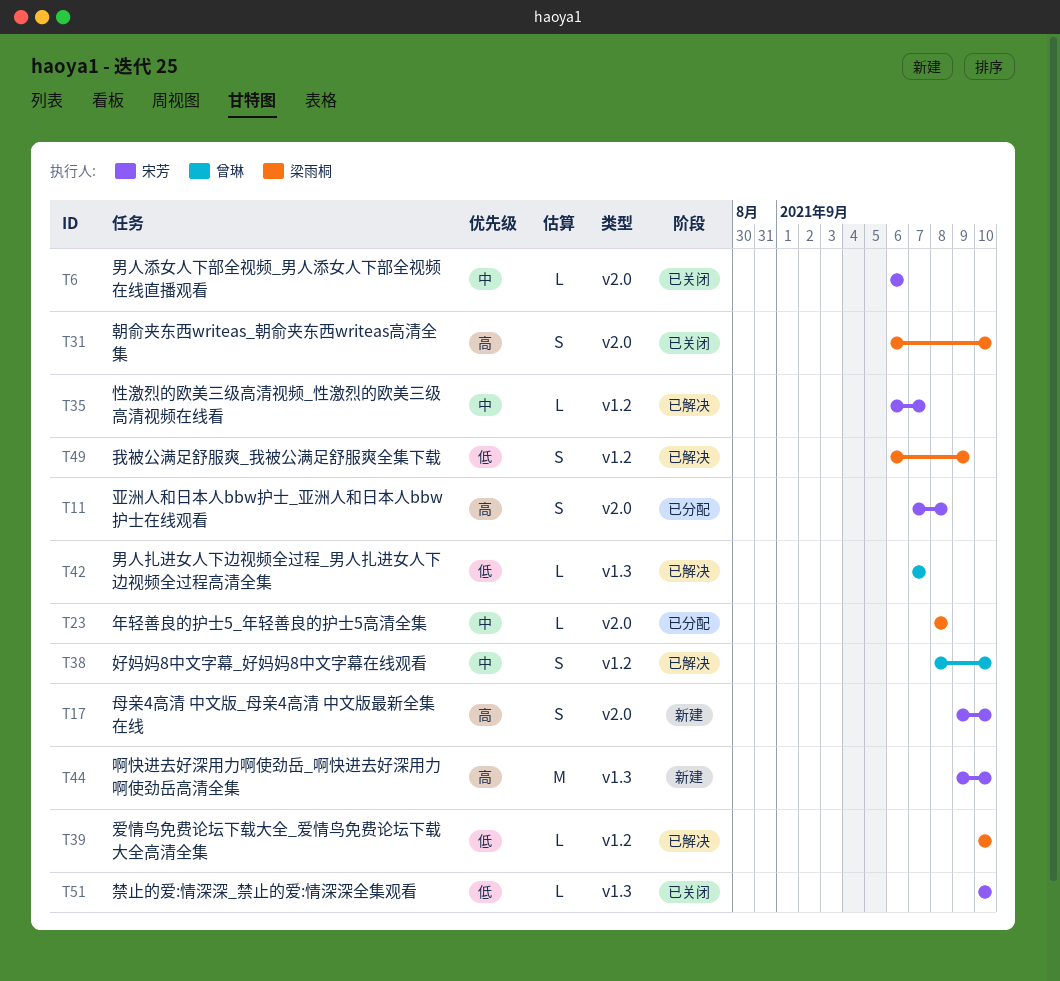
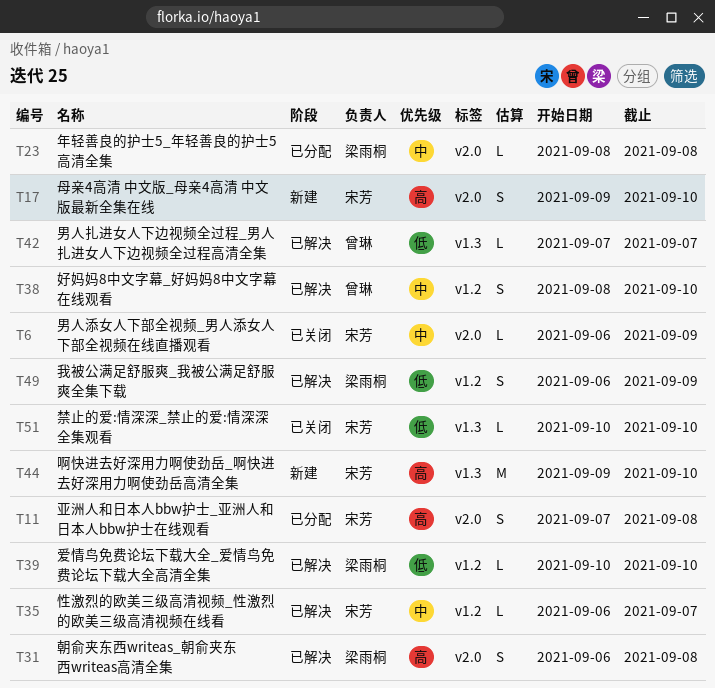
T6, due: Sep 6 -> Sep 9
T31, status: 已关闭 -> 已解决
T31, due: Sep 10 -> Sep 8

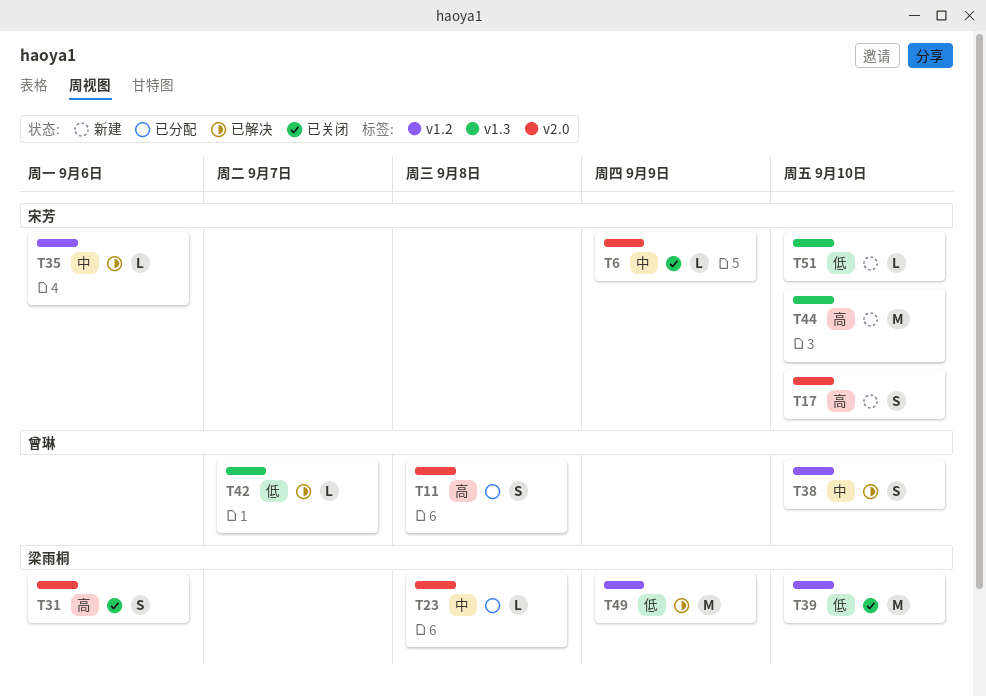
T11, owner: 宋芳 -> 曾琳
T31, status: 已解决 -> 已关闭
T31, due: Sep 8 -> Sep 6
T35, due: Sep 7 -> Sep 6
T39, status: 已解决 -> 已关闭
T39, estimate: L -> M
T49, estimate: S -> M
T51, status: 已关闭 -> 新建

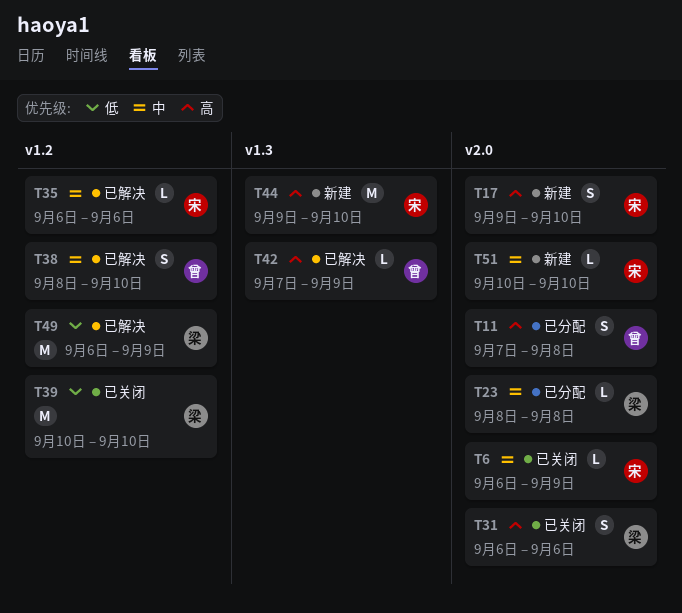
T42, priority: 低 -> 高
T42, due: Sep 7 -> Sep 9
T51, priority: 低 -> 中
T51, label: v1.3 -> v2.0

